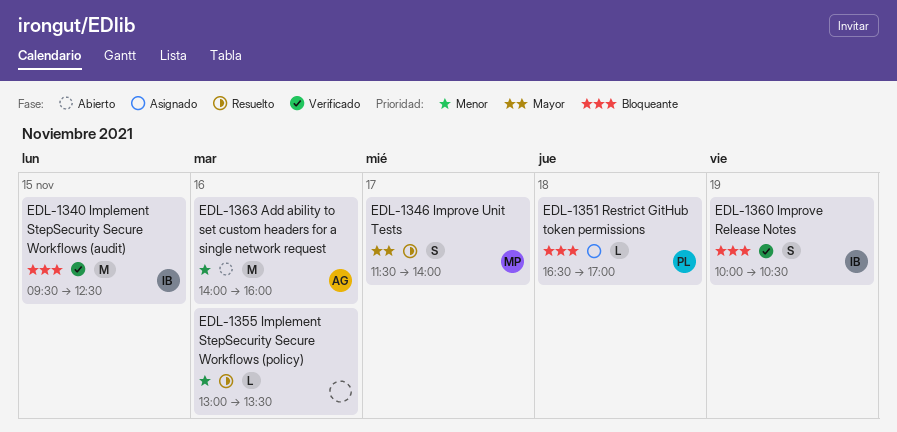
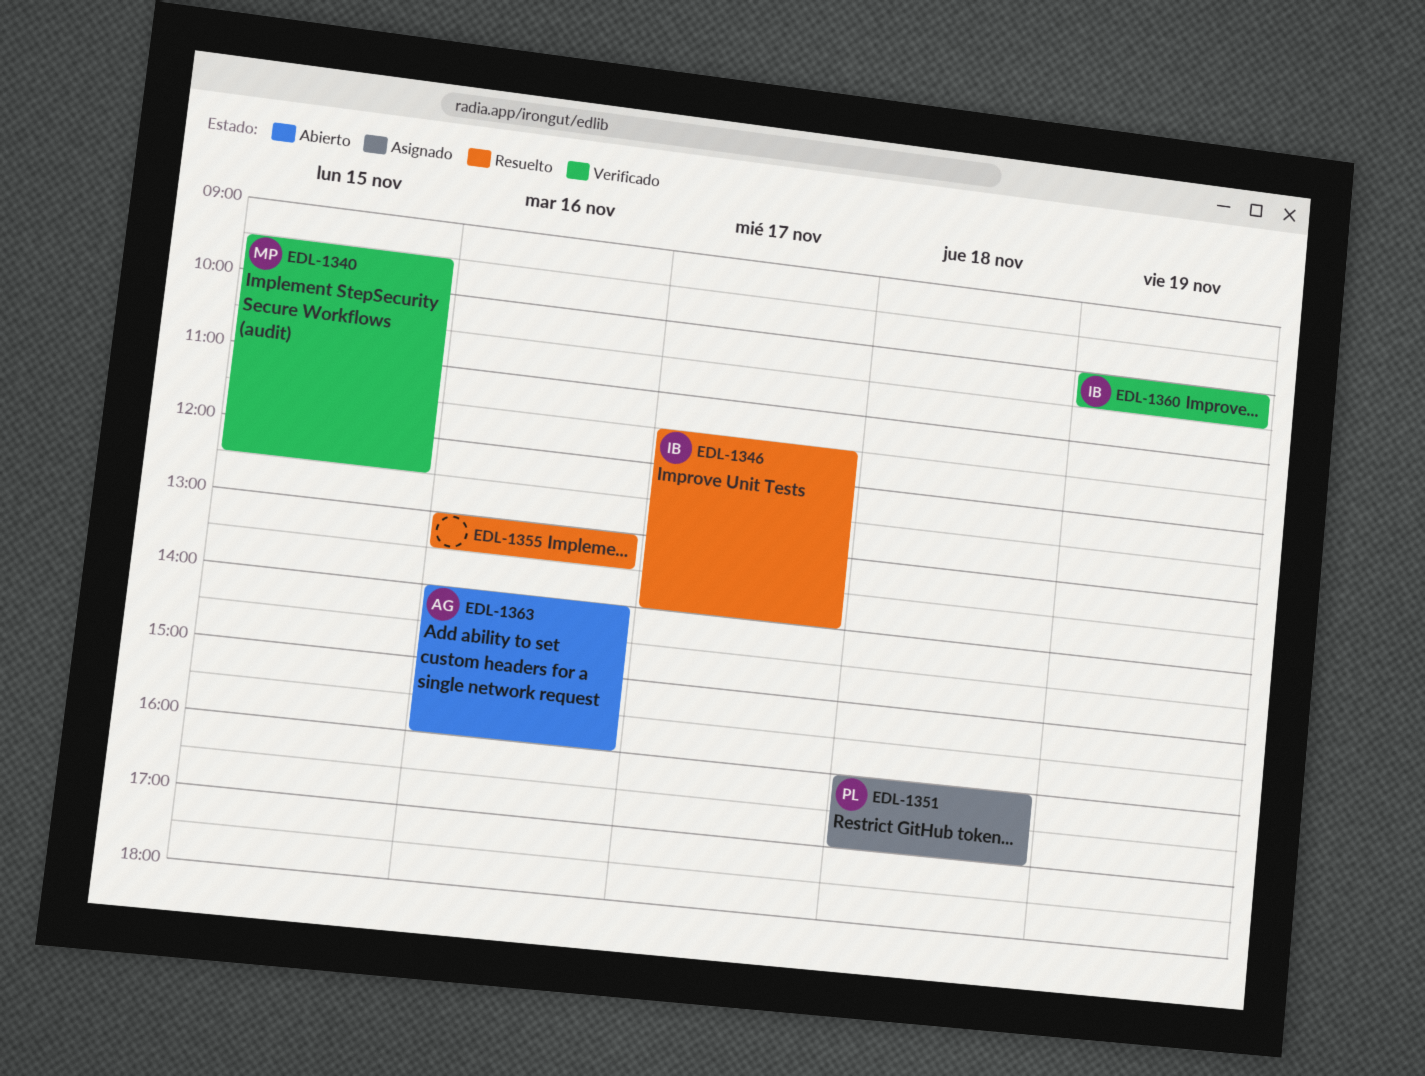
EDL-1340, owner: IB -> MP
EDL-1346, owner: MP -> IB
EDL-1351, begins: 16:30 -> 16:00

